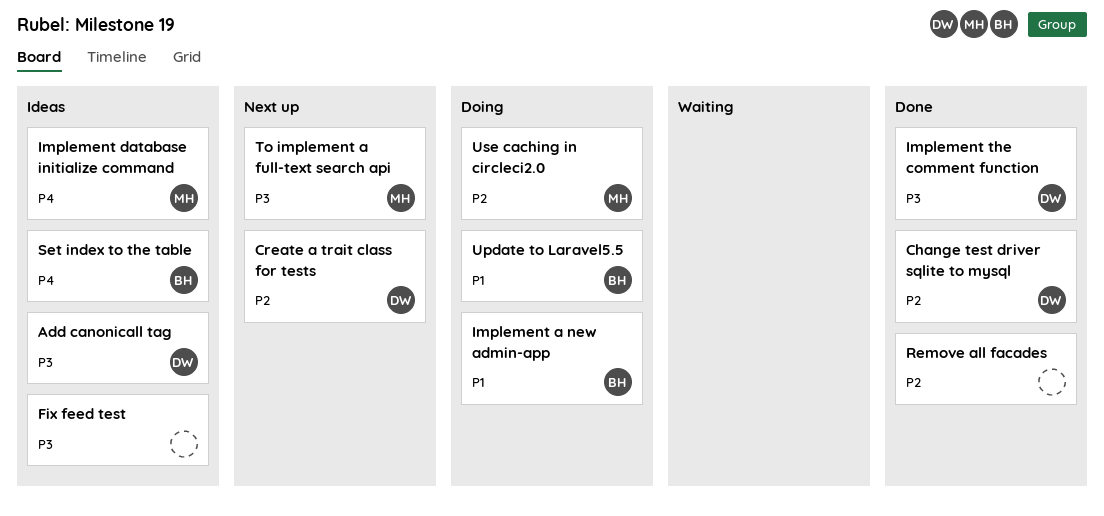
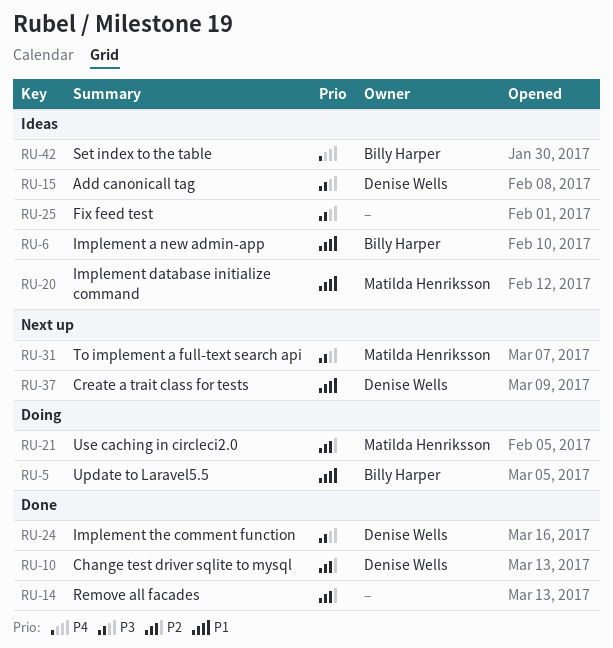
Create a trait class for tests, priority: P2 -> P1
Implement a new admin-app, status: Doing -> Ideas
Implement database initialize command, priority: P4 -> P1

